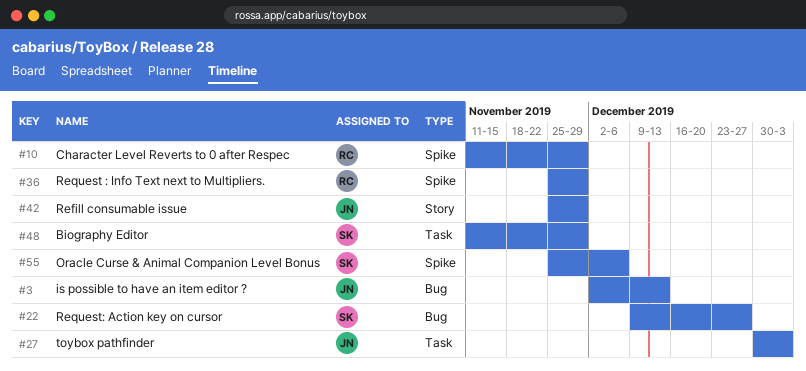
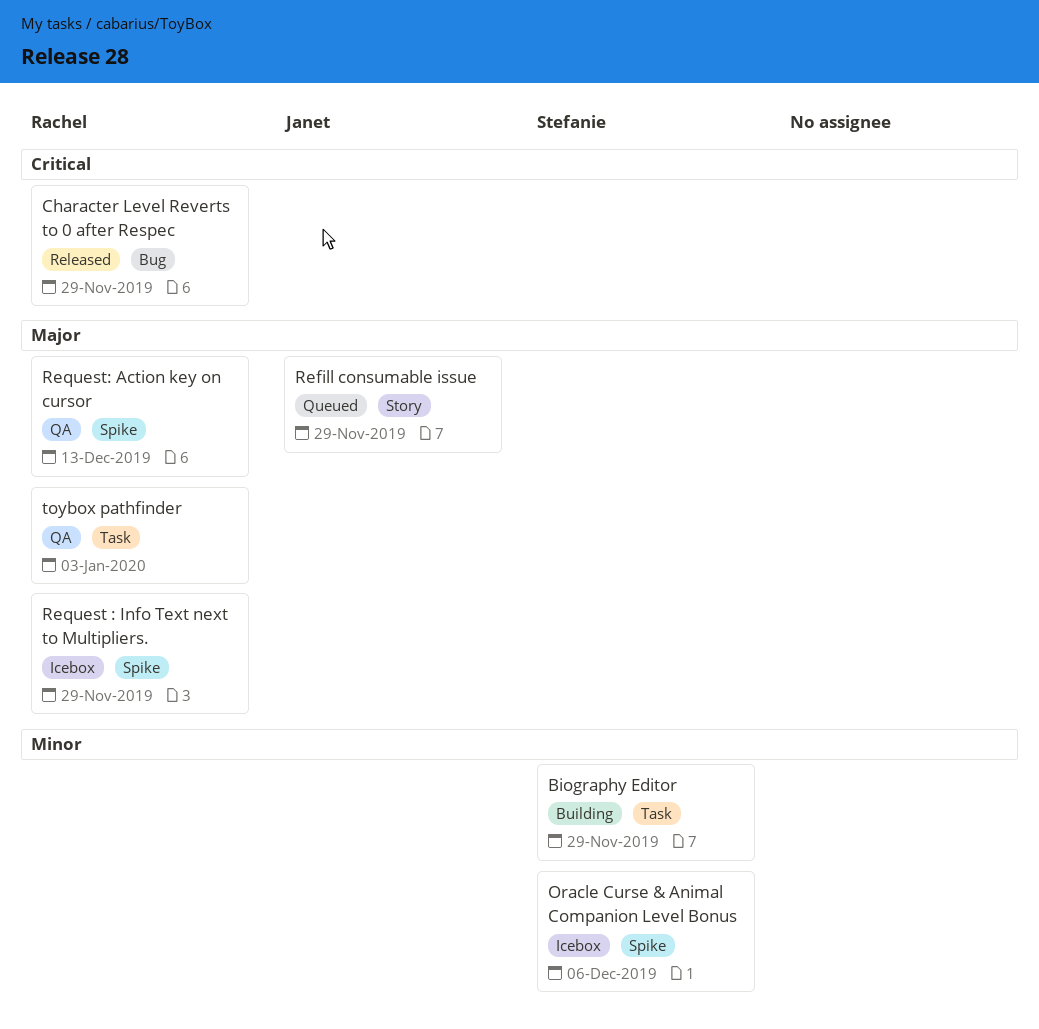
Character Level Reverts to 0 after Respec, label: Spike -> Bug
is possible to have an item editor ?: present -> none
Request: Action key on cursor, owner: Stefanie -> Rachel
Request: Action key on cursor, label: Bug -> Spike
Request: Action key on cursor, due: Dec 27 -> Dec 13
toybox pathfinder, owner: Janet -> Rachel

